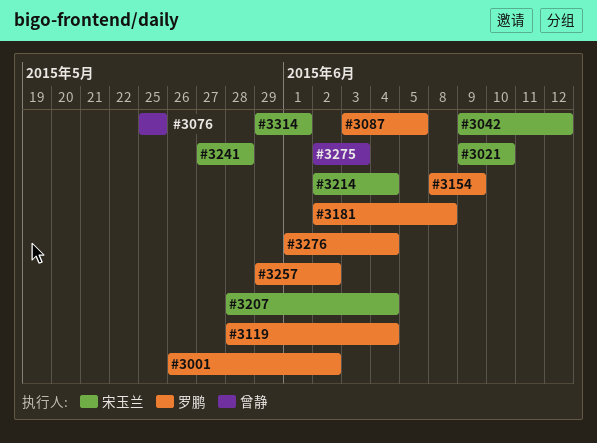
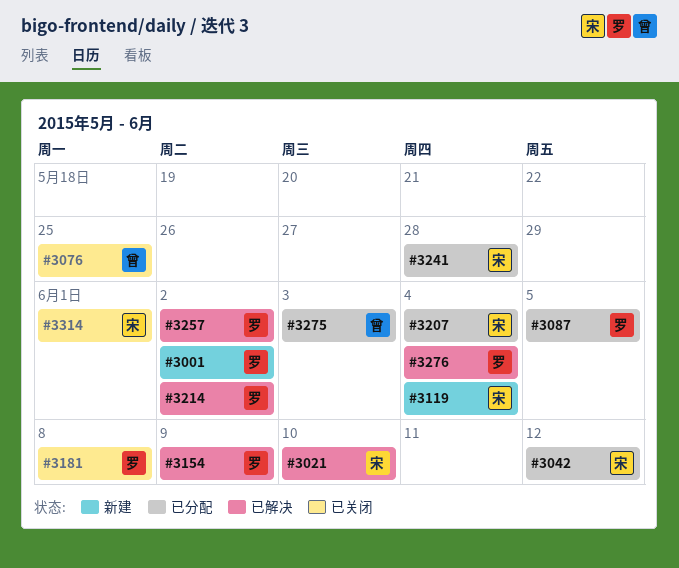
#3119, owner: 罗鹏 -> 宋玉兰
#3214, owner: 宋玉兰 -> 罗鹏
#3214, due: Jun 4 -> Jun 2

